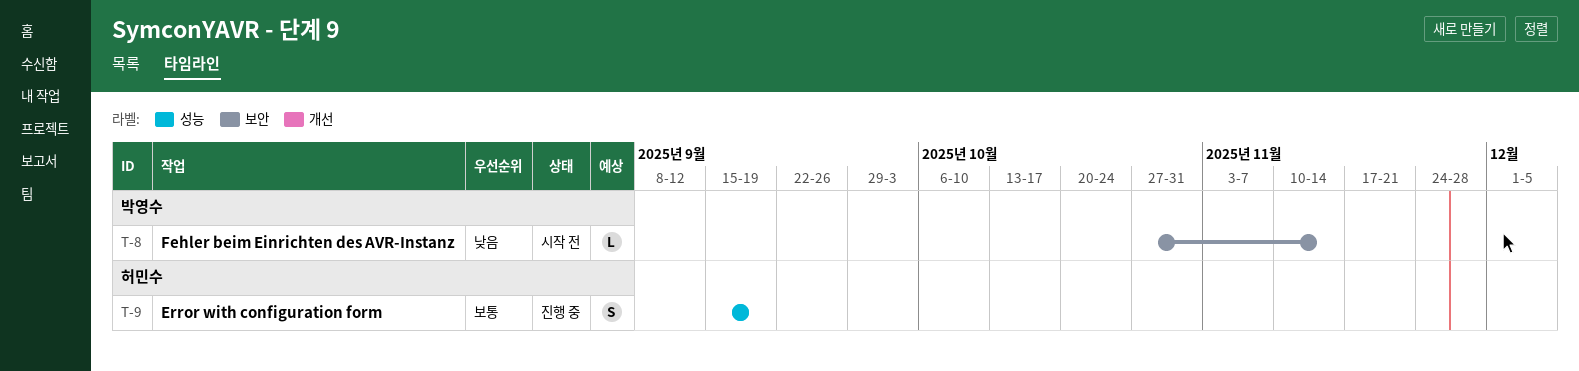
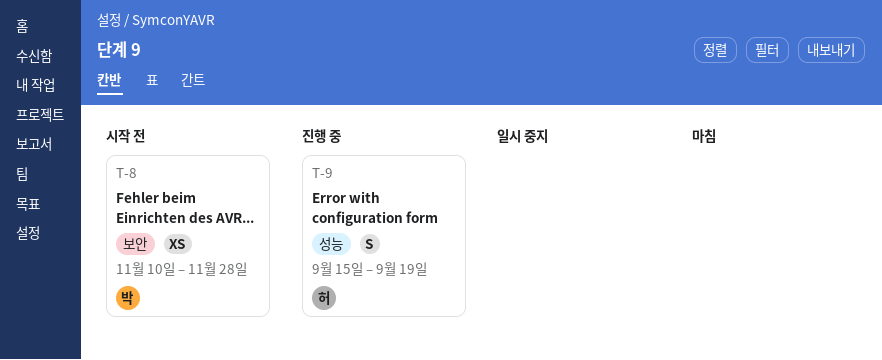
T-8, estimate: L -> XS
T-8, start: Oct 27 -> Nov 10
T-8, due: Nov 14 -> Nov 28

